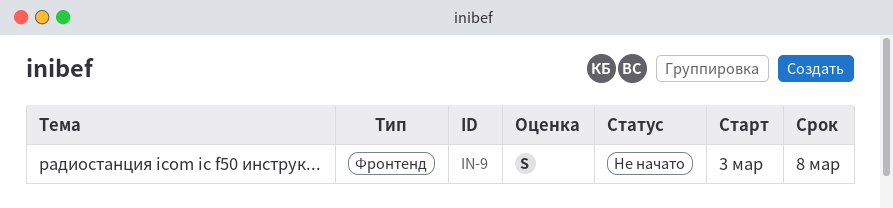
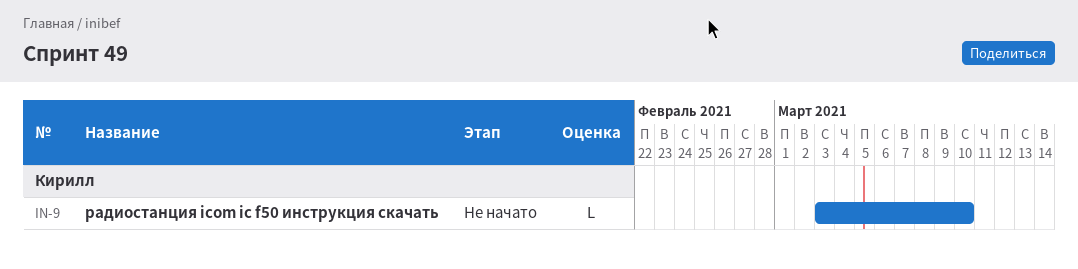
IN-9, estimate: S -> L
IN-9, due: Mar 8 -> Mar 10

